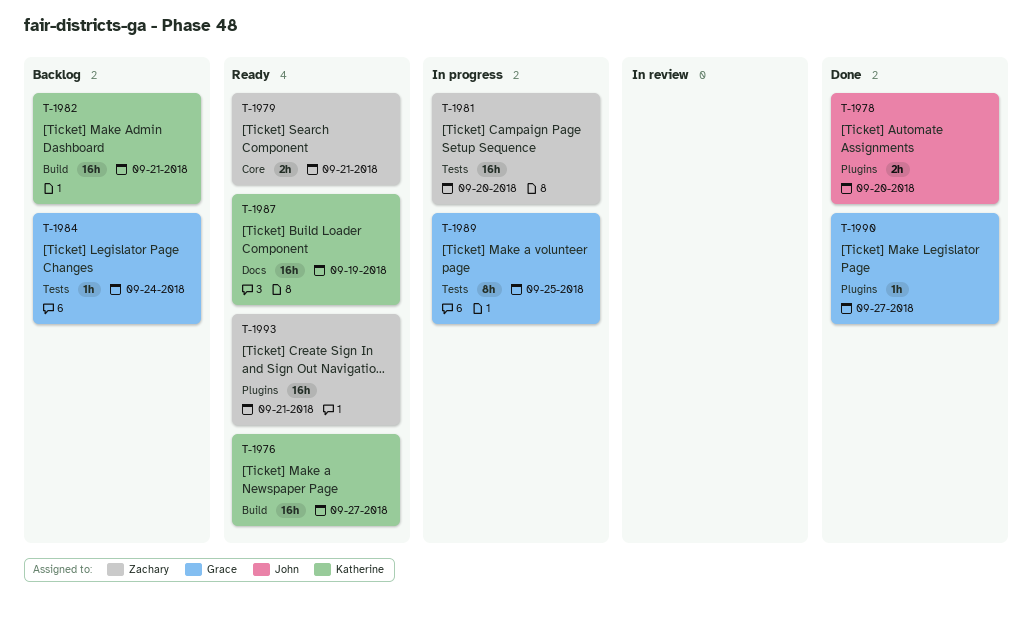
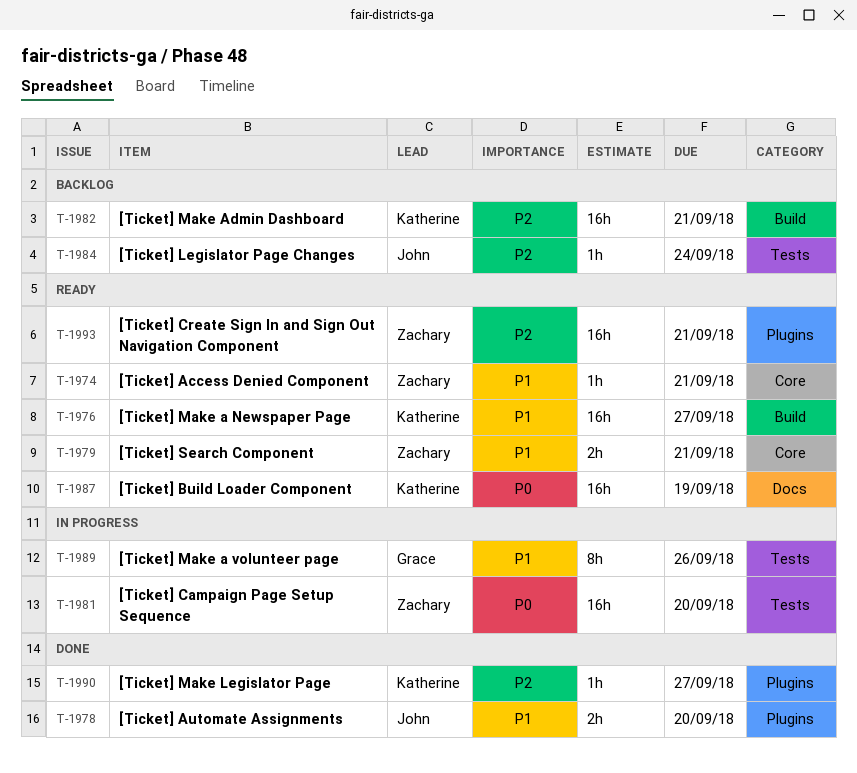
T-1974: none -> present
T-1984, owner: Grace -> John
T-1989, due: Sep 25 -> Sep 26
T-1990, owner: Grace -> Katherine

